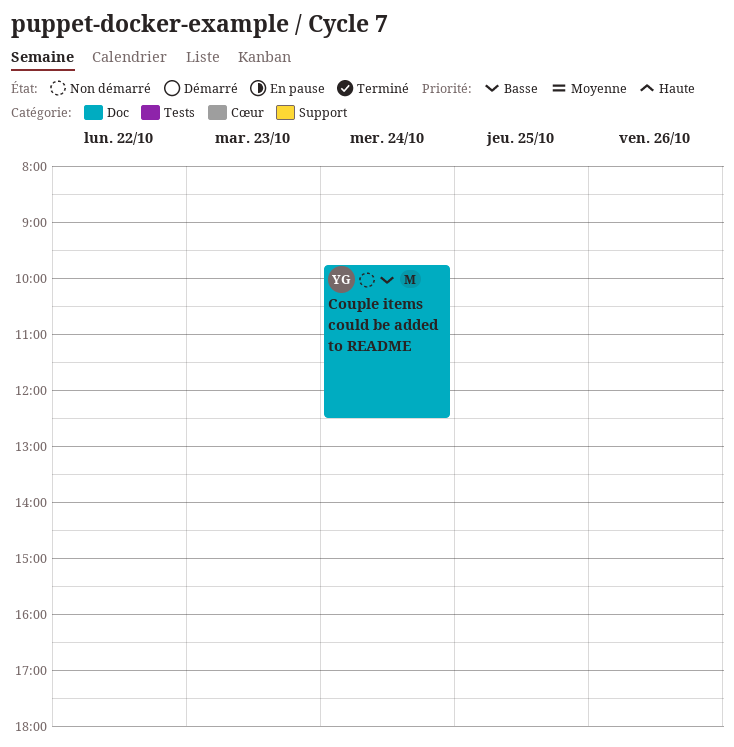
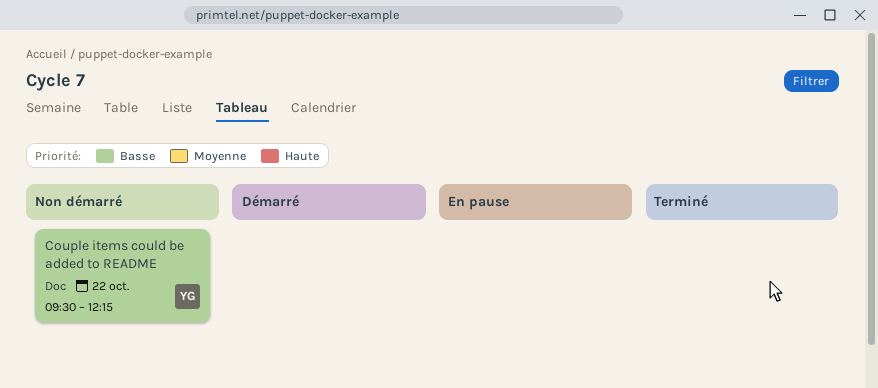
Couple items could be added to README, day: Oct 24 -> Oct 22
Couple items could be added to README, begins: 09:45 -> 09:30
Couple items could be added to README, ends: 12:30 -> 12:15

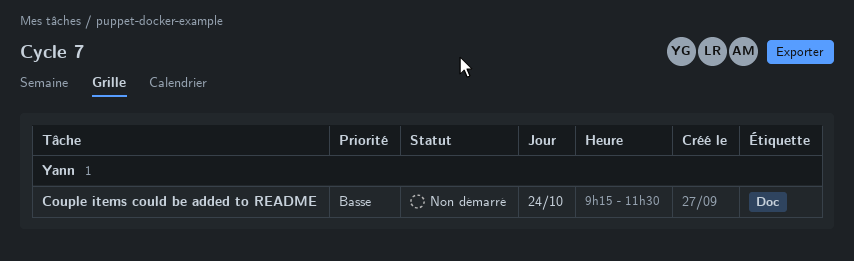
Couple items could be added to README, day: Oct 22 -> Oct 24
Couple items could be added to README, begins: 09:30 -> 09:15
Couple items could be added to README, ends: 12:15 -> 11:30

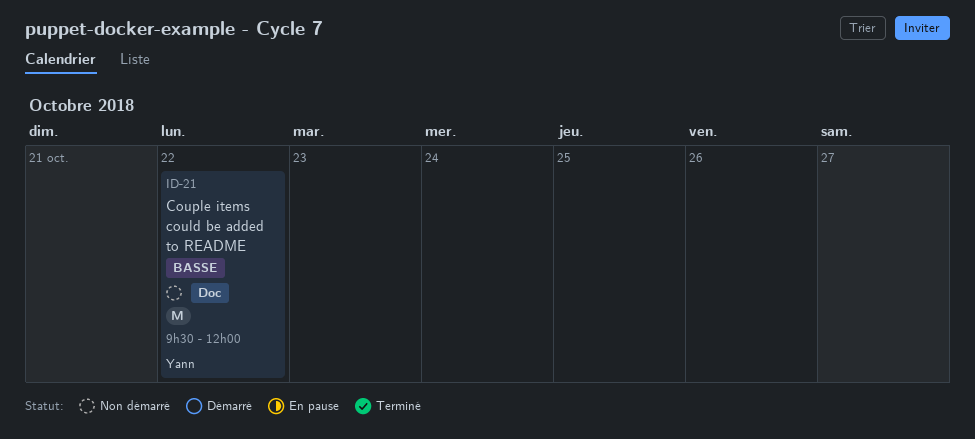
Couple items could be added to README, day: Oct 24 -> Oct 22
Couple items could be added to README, begins: 09:15 -> 09:30
Couple items could be added to README, ends: 11:30 -> 12:00

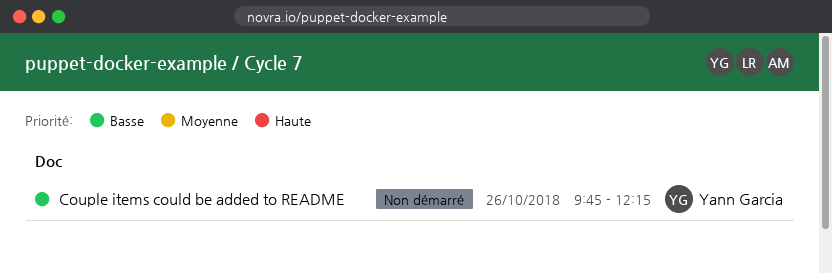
Couple items could be added to README, day: Oct 22 -> Oct 26
Couple items could be added to README, begins: 09:30 -> 09:45
Couple items could be added to README, ends: 12:00 -> 12:15

